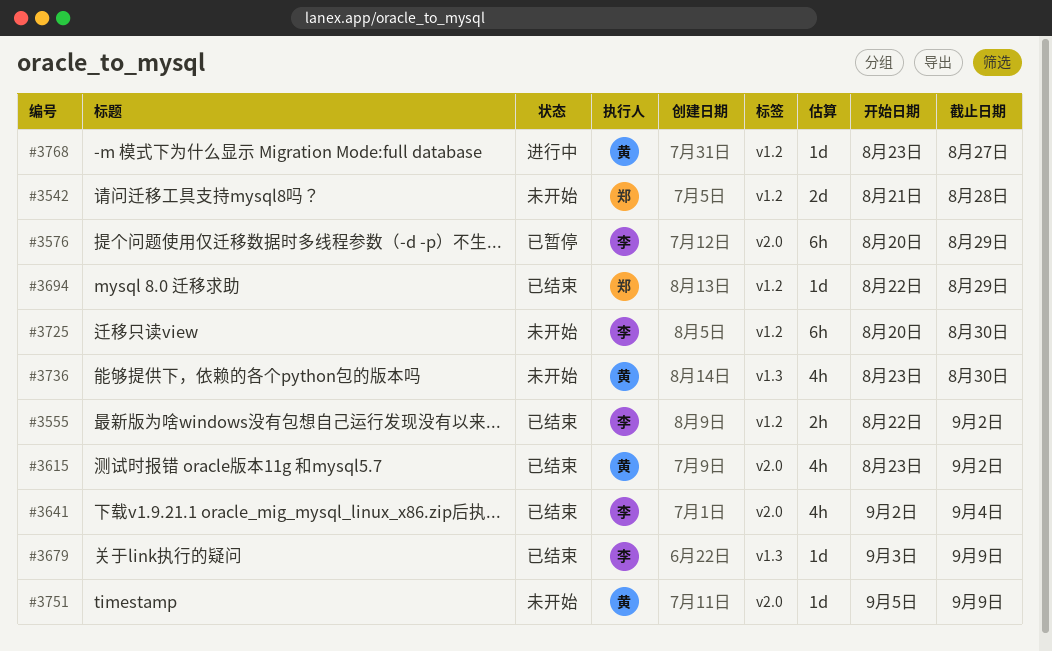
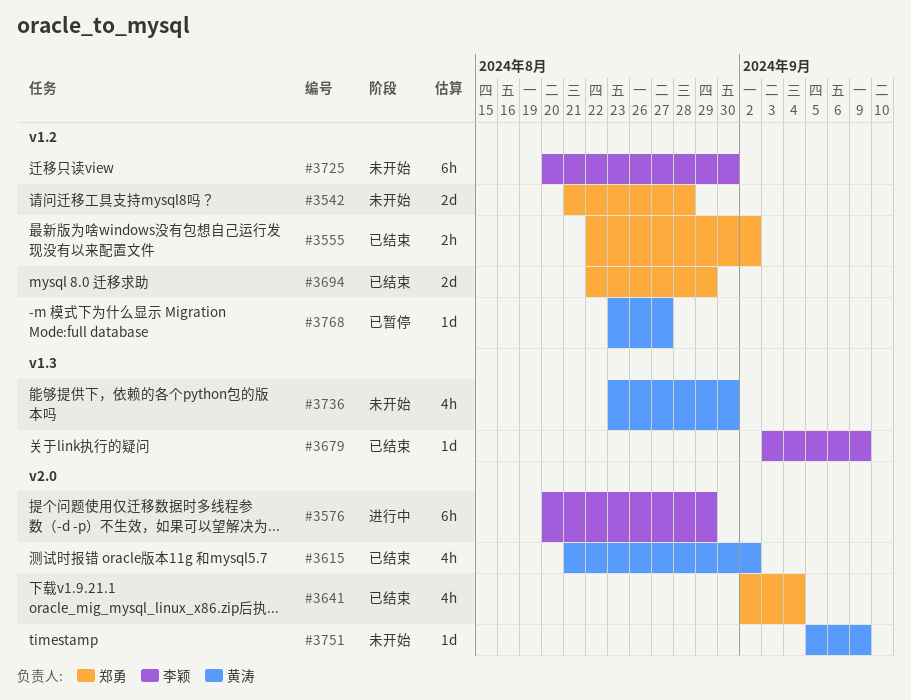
#3555, owner: 李颖 -> 郑勇
#3576, status: 已暂停 -> 进行中
#3615, start: Aug 23 -> Aug 21
#3641, owner: 李颖 -> 郑勇
#3694, estimate: 1d -> 2d
#3768, status: 进行中 -> 已暂停

